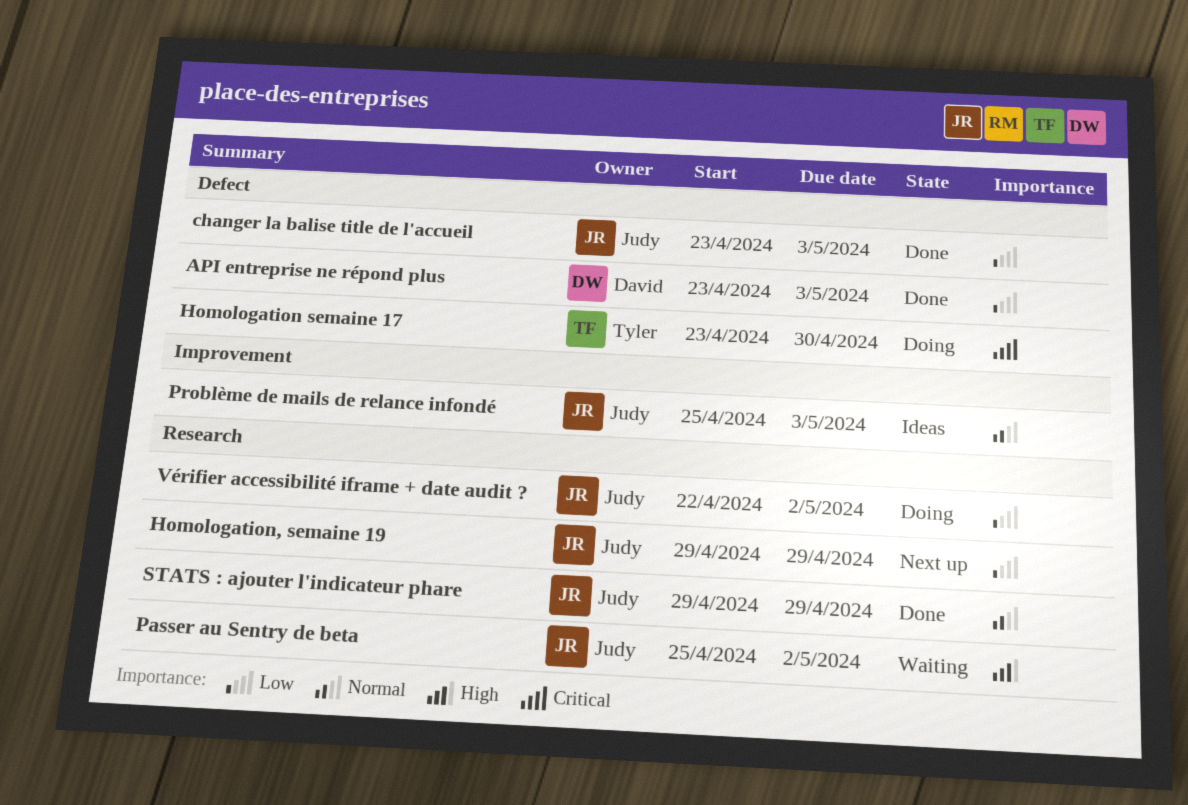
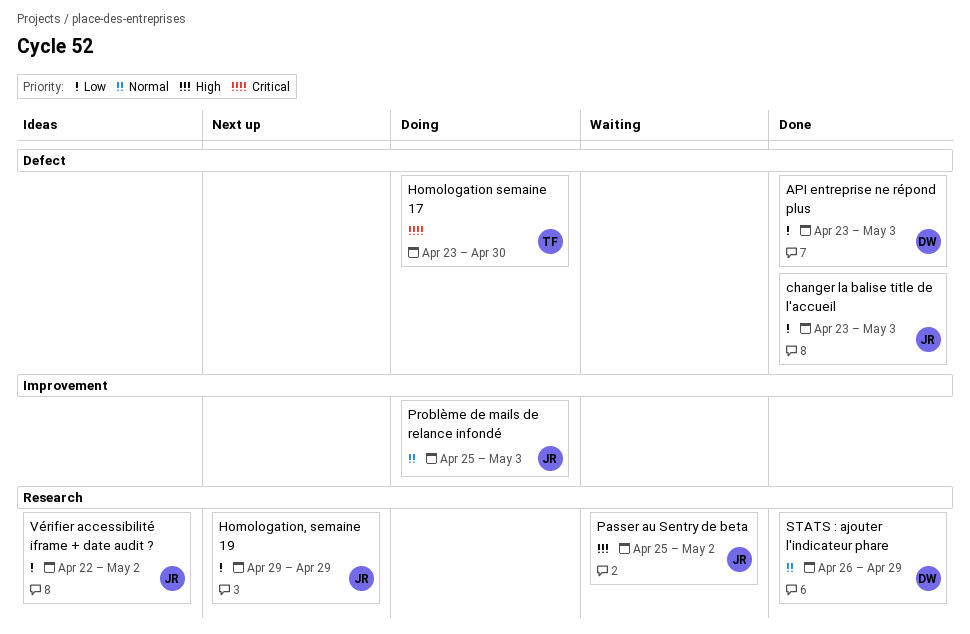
Problème de mails de relance infondé, status: Ideas -> Doing
STATS : ajouter l'indicateur phare, owner: Judy -> David
STATS : ajouter l'indicateur phare, start: Apr 29 -> Apr 26
Vérifier accessibilité iframe + date audit ?, status: Doing -> Ideas

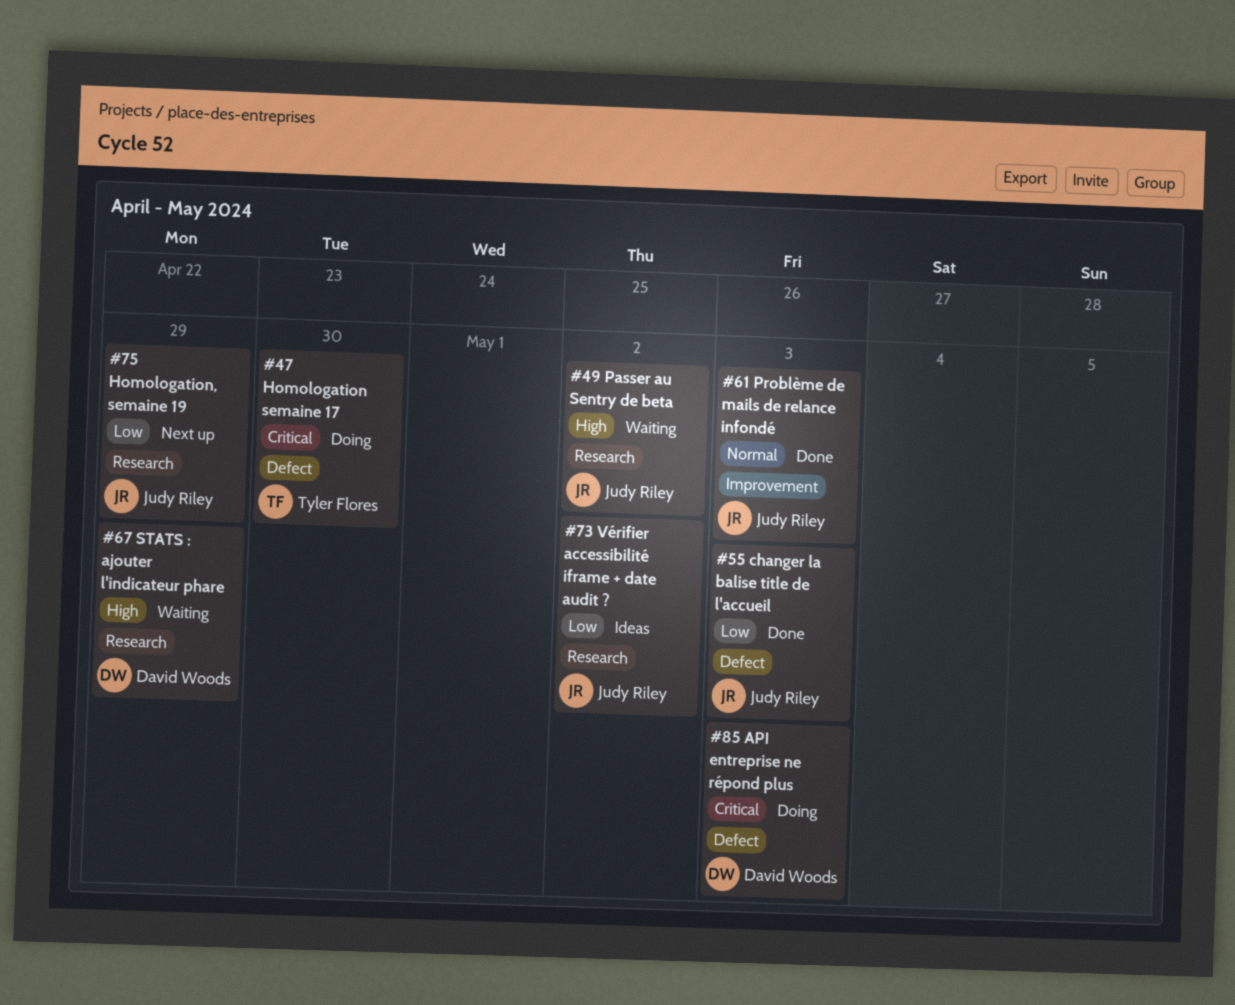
API entreprise ne répond plus, status: Done -> Doing
API entreprise ne répond plus, priority: Low -> Critical
Problème de mails de relance infondé, status: Doing -> Done
STATS : ajouter l'indicateur phare, status: Done -> Waiting
STATS : ajouter l'indicateur phare, priority: Normal -> High

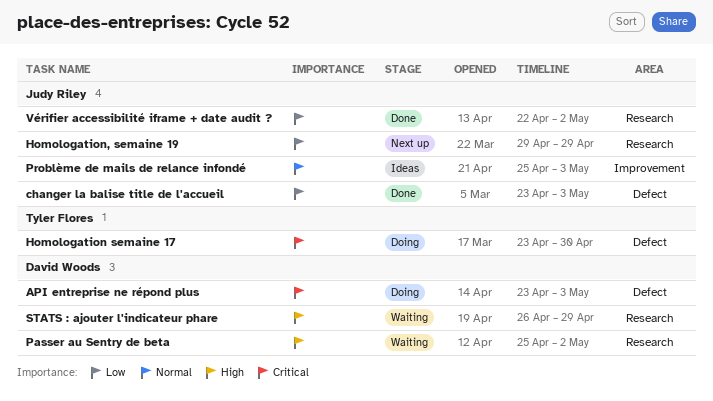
Passer au Sentry de beta, owner: Judy Riley -> David Woods
Problème de mails de relance infondé, status: Done -> Ideas
Vérifier accessibilité iframe + date audit ?, status: Ideas -> Done

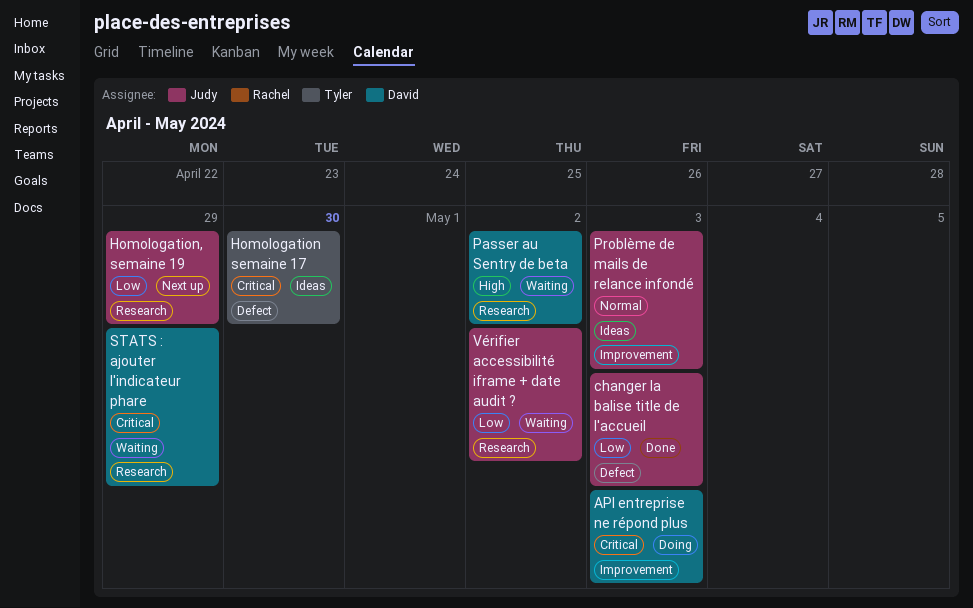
API entreprise ne répond plus, label: Defect -> Improvement
Homologation semaine 17, status: Doing -> Ideas
STATS : ajouter l'indicateur phare, priority: High -> Critical
Vérifier accessibilité iframe + date audit ?, status: Done -> Waiting

